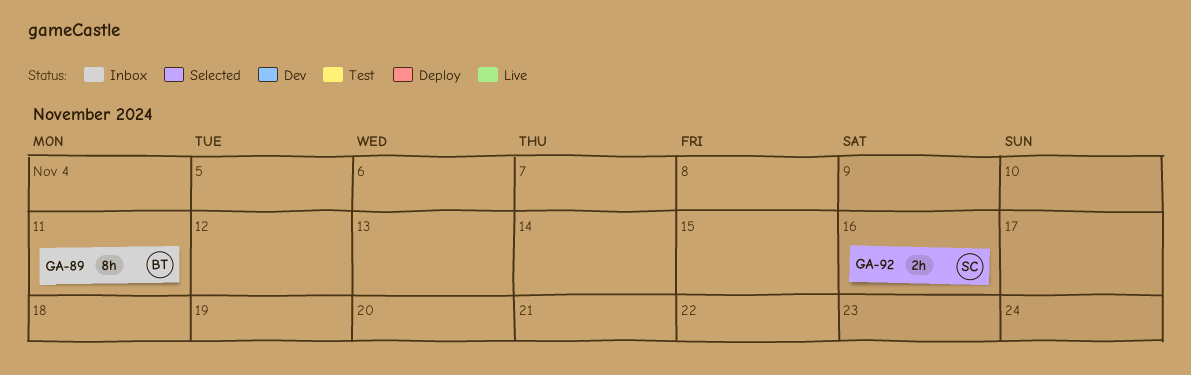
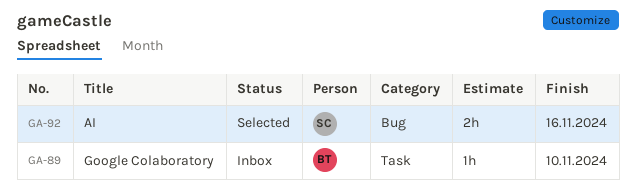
GA-89, estimate: 8h -> 1h
GA-89, due: Nov 11 -> Nov 10

